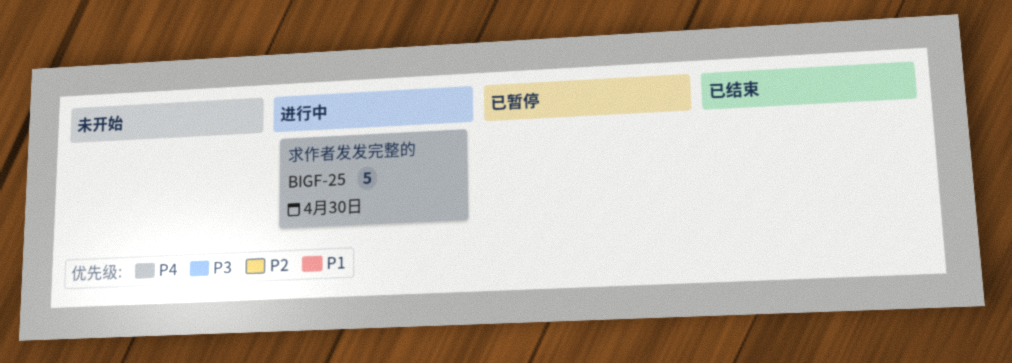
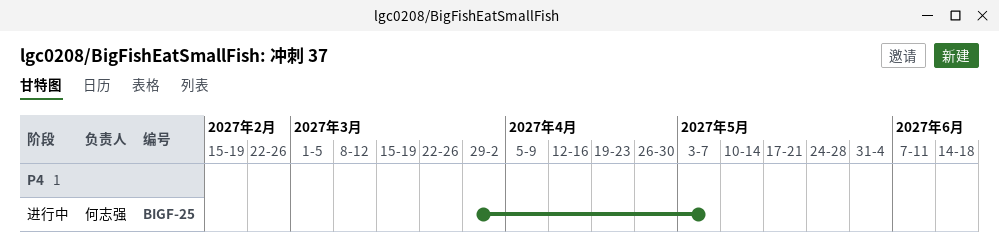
BIGF-25, due: Apr 30 -> May 7

